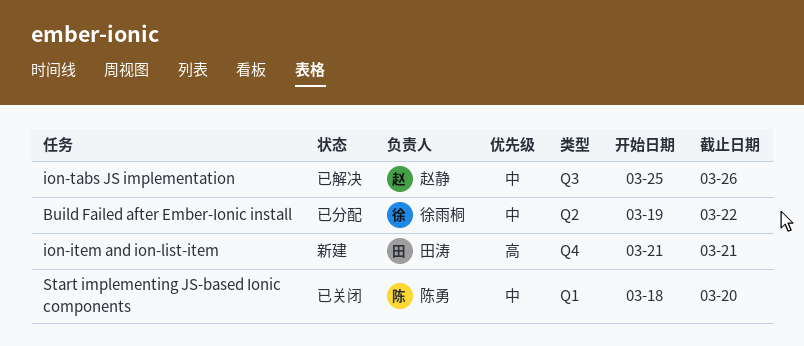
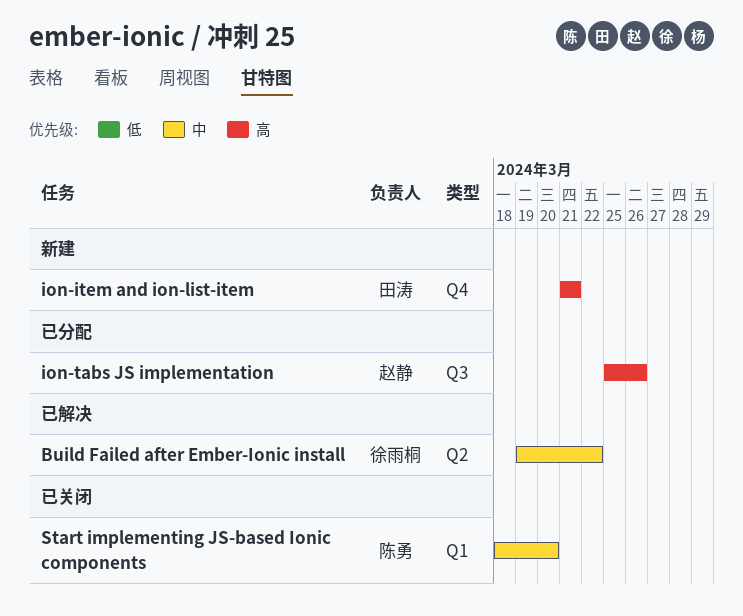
Build Failed after Ember-Ionic install, status: 已分配 -> 已解决
ion-tabs JS implementation, status: 已解决 -> 已分配
ion-tabs JS implementation, priority: 中 -> 高

